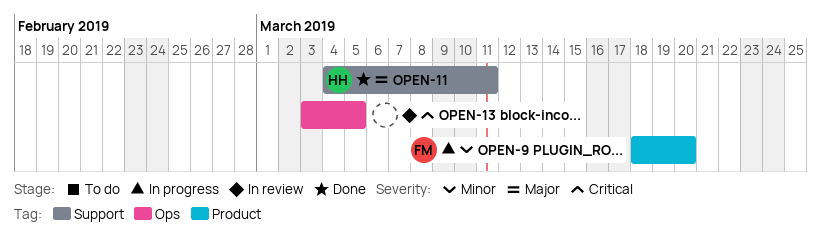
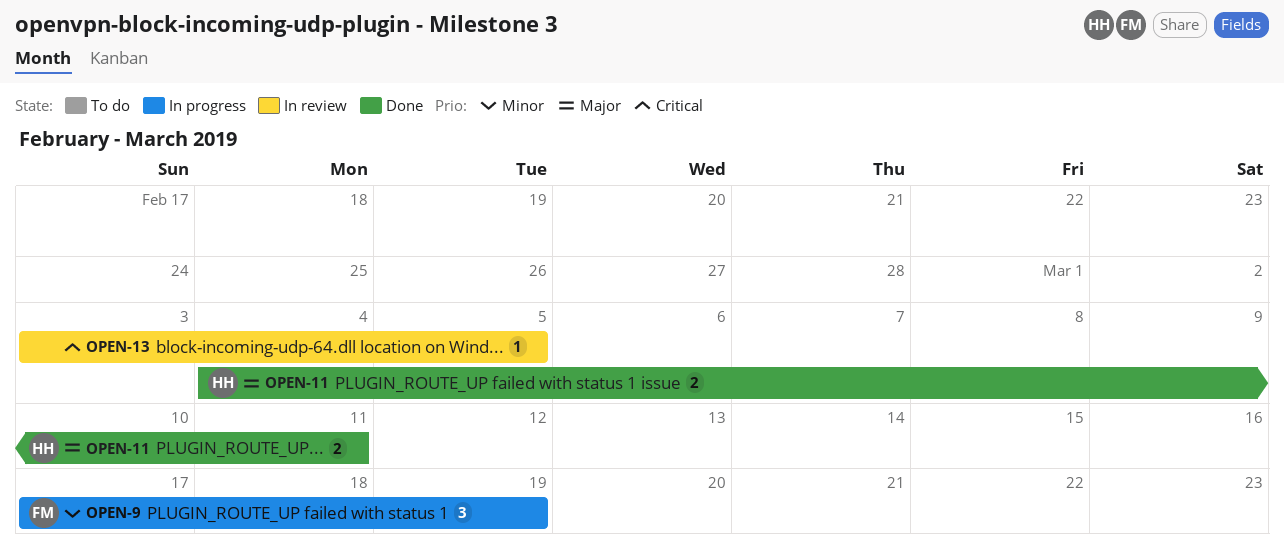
OPEN-9, start: Mar 18 -> Mar 17
OPEN-9, due: Mar 20 -> Mar 19

